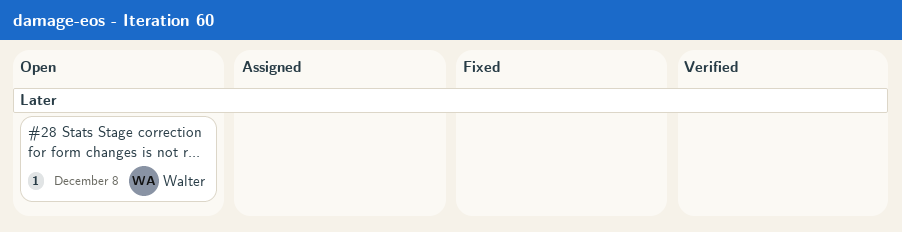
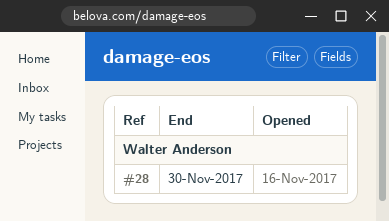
#28, due: Dec 8 -> Nov 30

